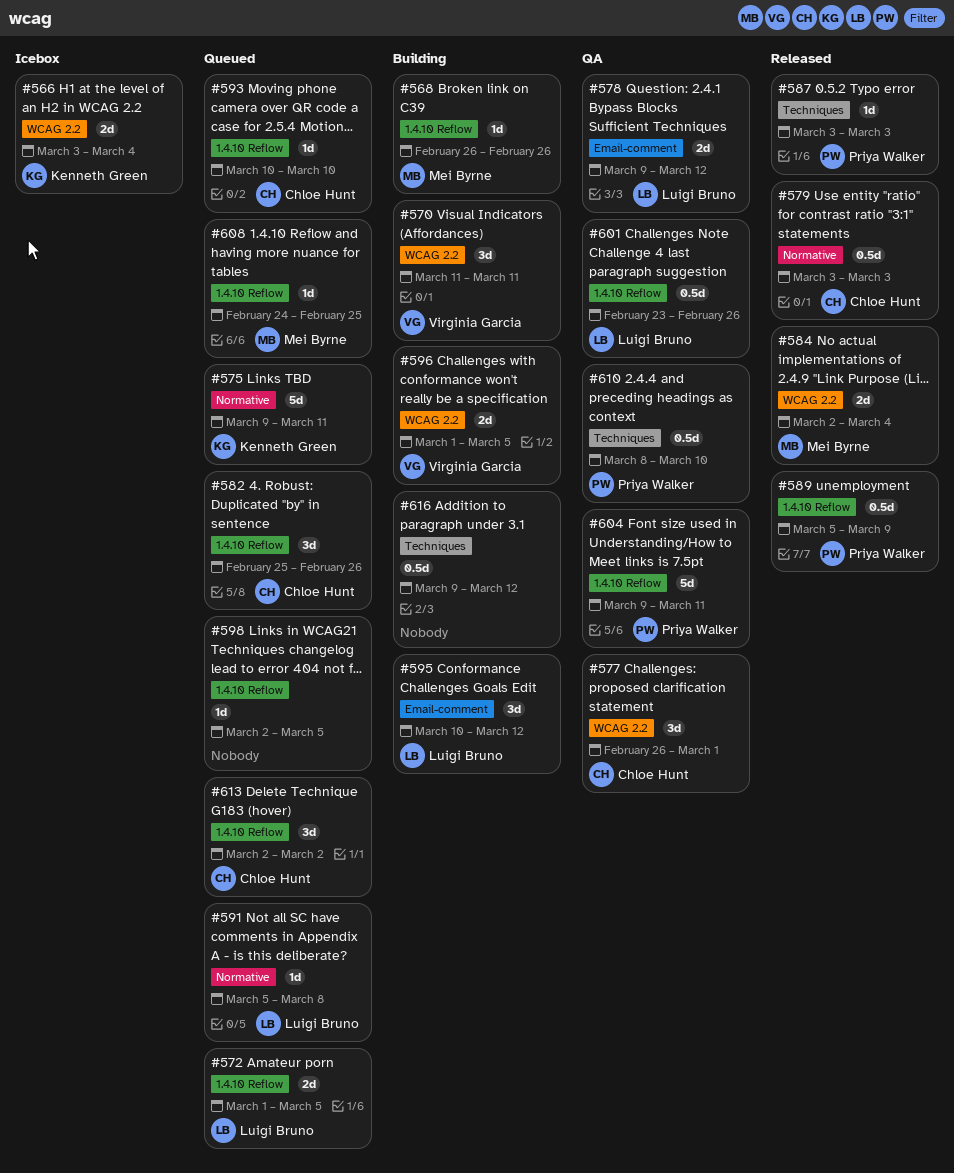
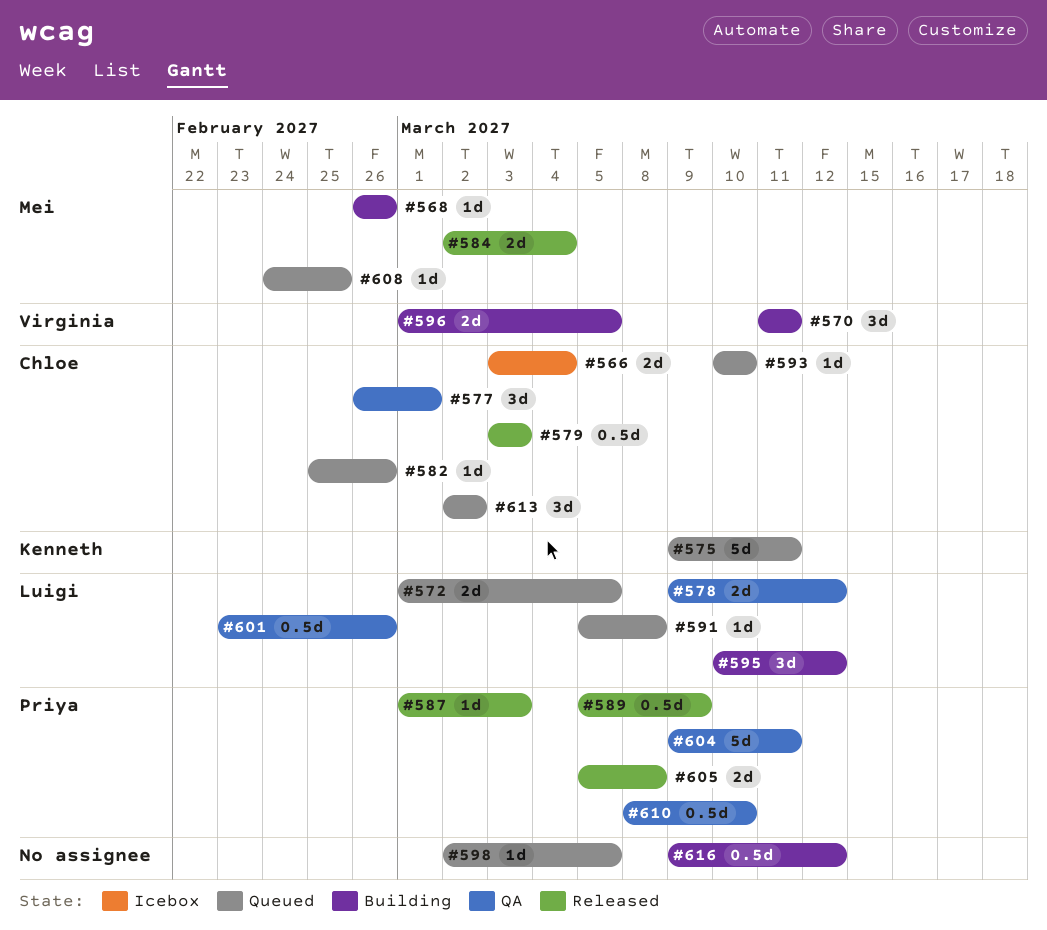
#566, owner: Kenneth Green -> Chloe Hunt
#582, estimate: 3d -> 1d
#587, start: Mar 3 -> Mar 1
#605: none -> present

